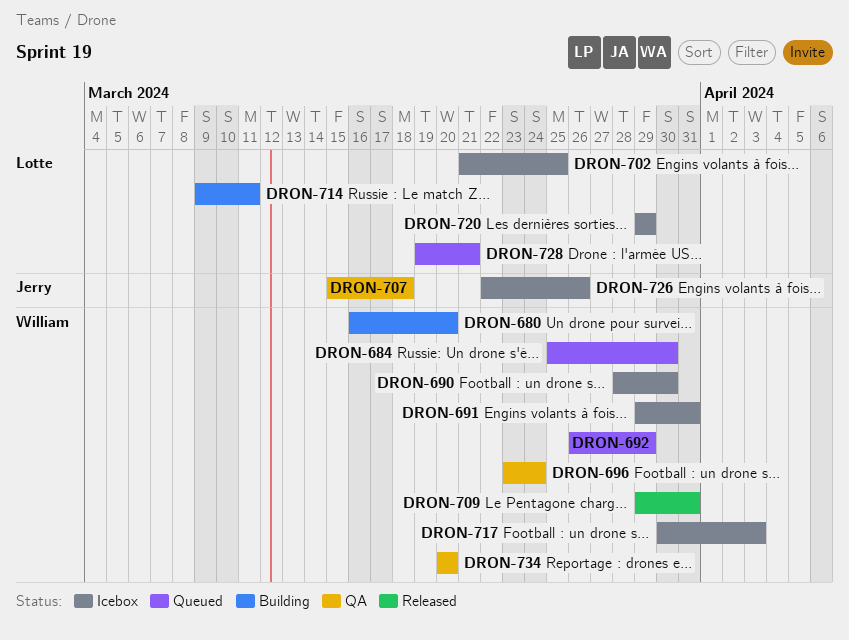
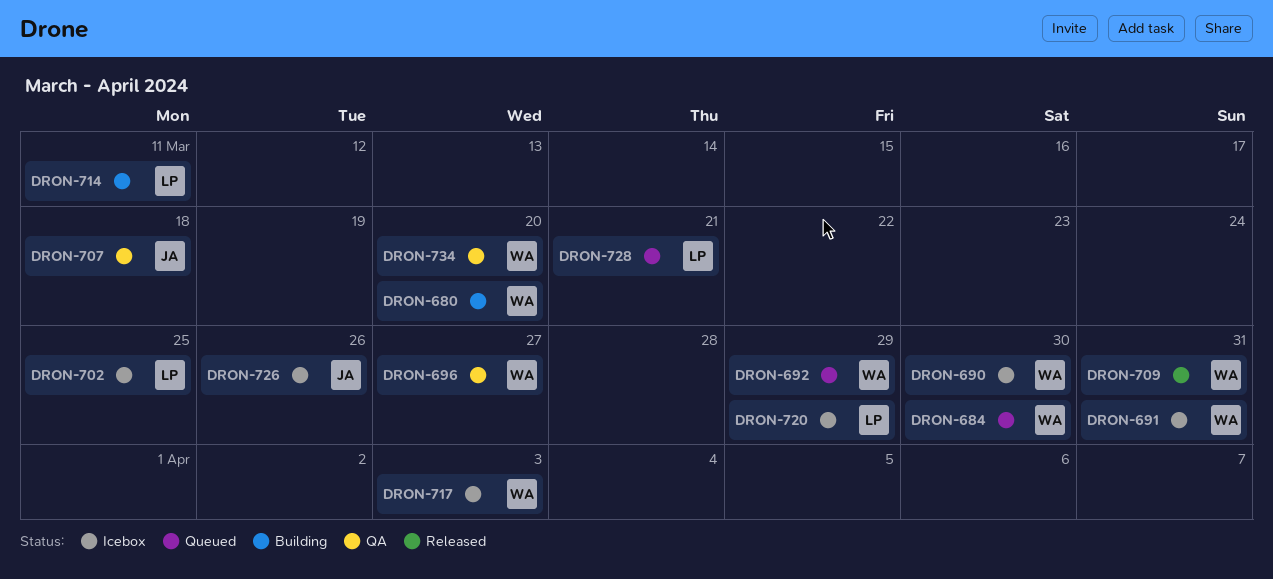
DRON-696, due: Mar 24 -> Mar 27

